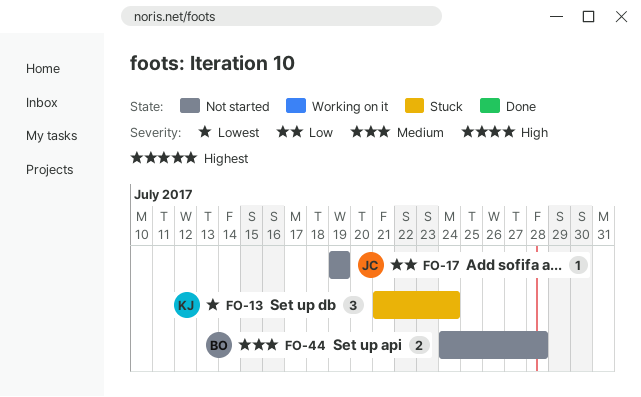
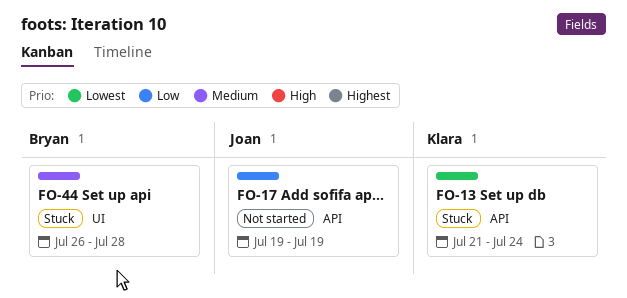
FO-44, status: Not started -> Stuck
FO-44, start: Jul 24 -> Jul 26

